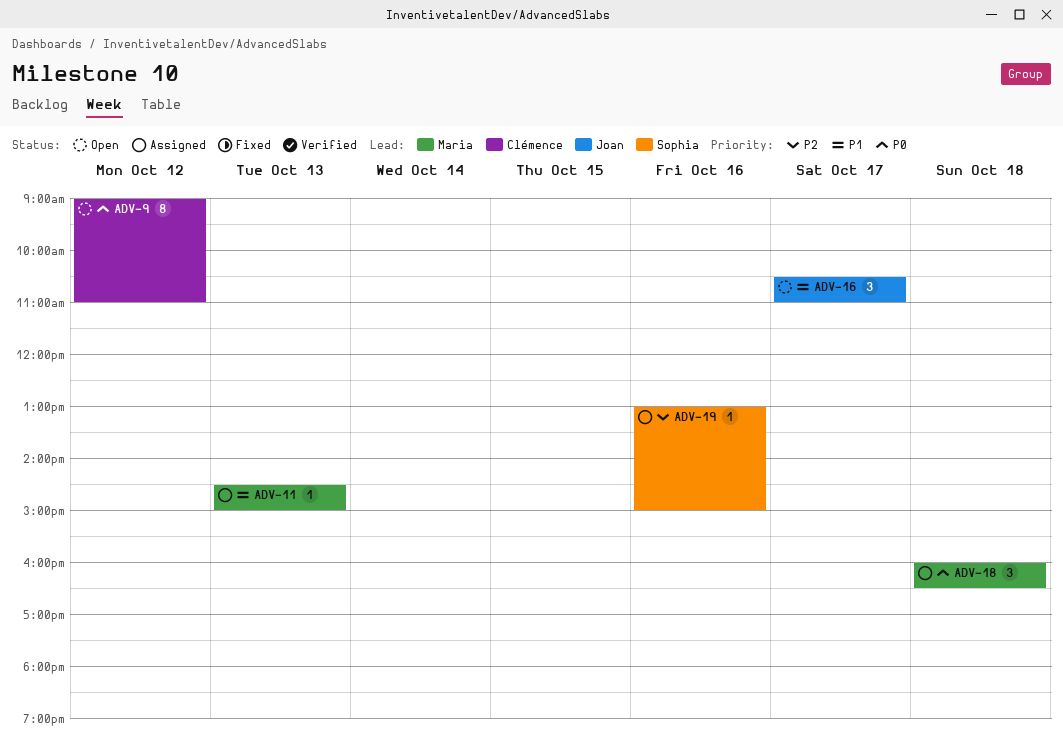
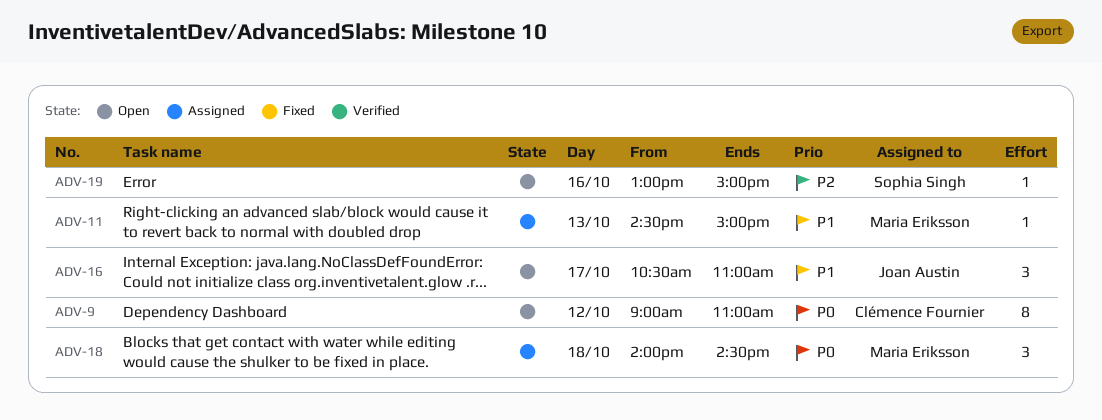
ADV-18, begins: 16:00 -> 14:00
ADV-18, ends: 16:30 -> 14:30
ADV-19, status: Assigned -> Open

